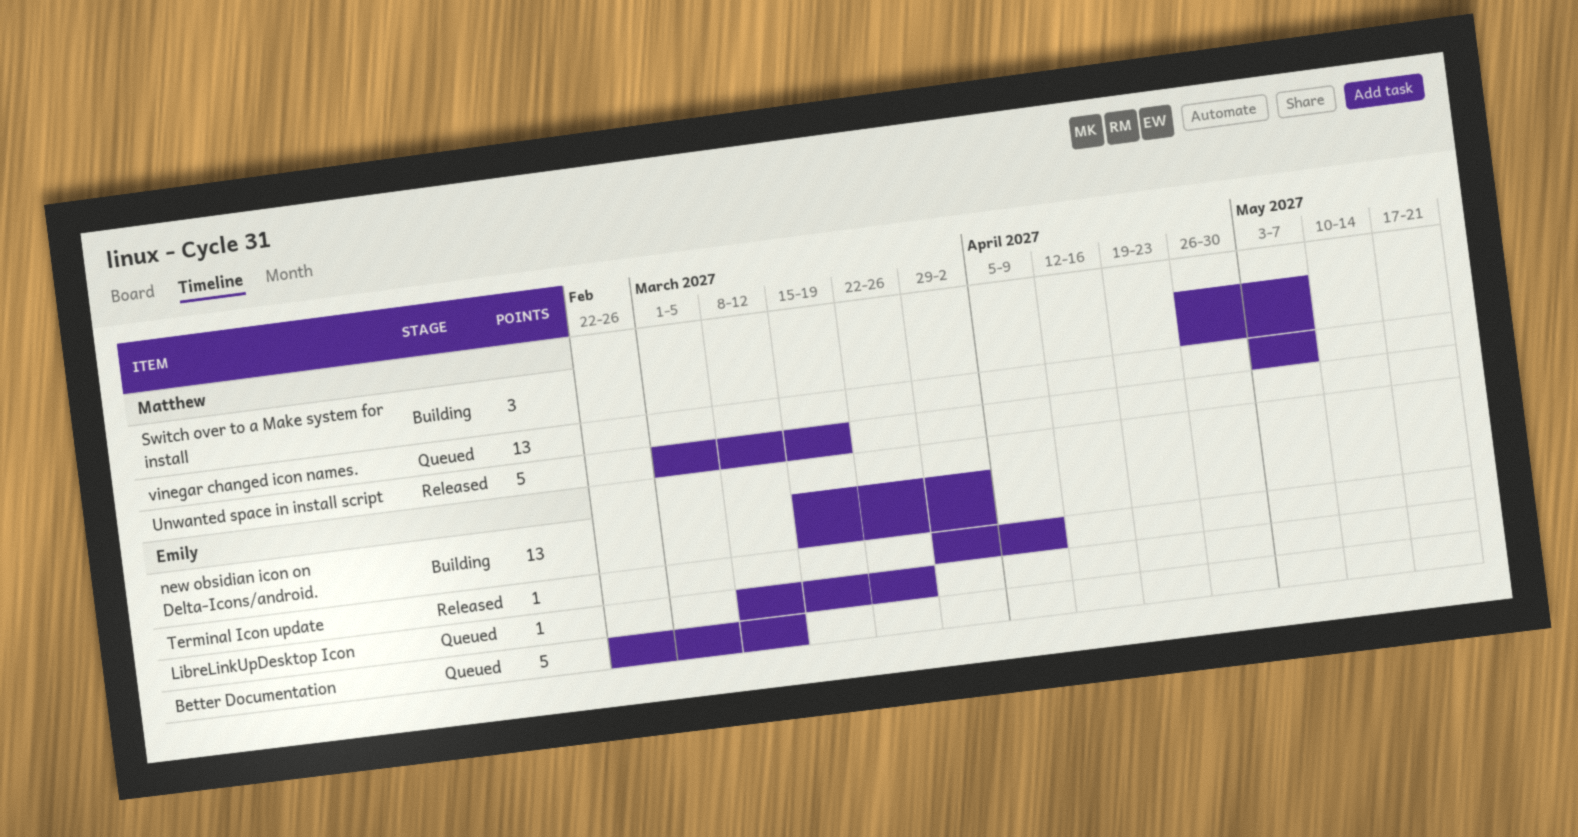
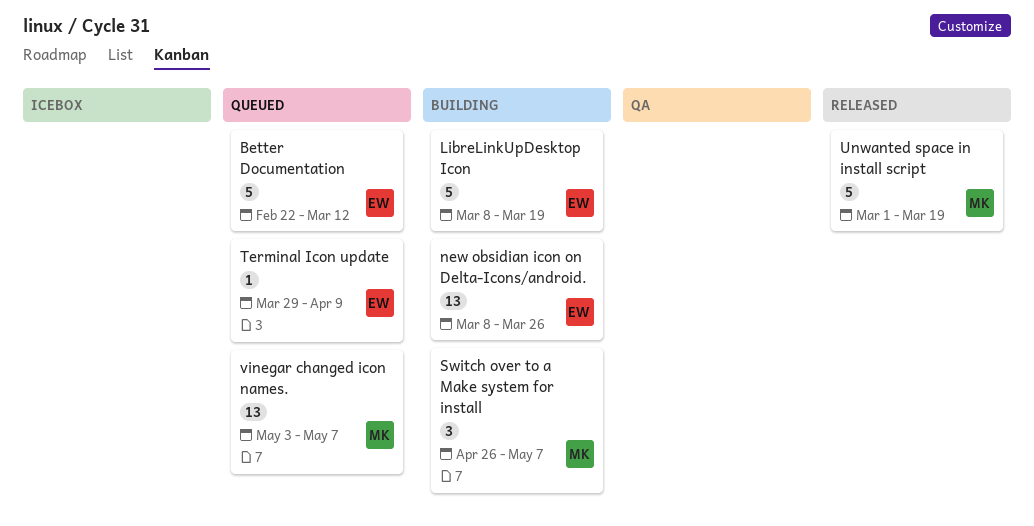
LibreLinkUpDesktop Icon, status: Queued -> Building
LibreLinkUpDesktop Icon, estimate: 1 -> 5
LibreLinkUpDesktop Icon, due: Mar 26 -> Mar 19
new obsidian icon on Delta-Icons/android., start: Mar 15 -> Mar 8
new obsidian icon on Delta-Icons/android., due: Apr 2 -> Mar 26
Terminal Icon update, status: Released -> Queued

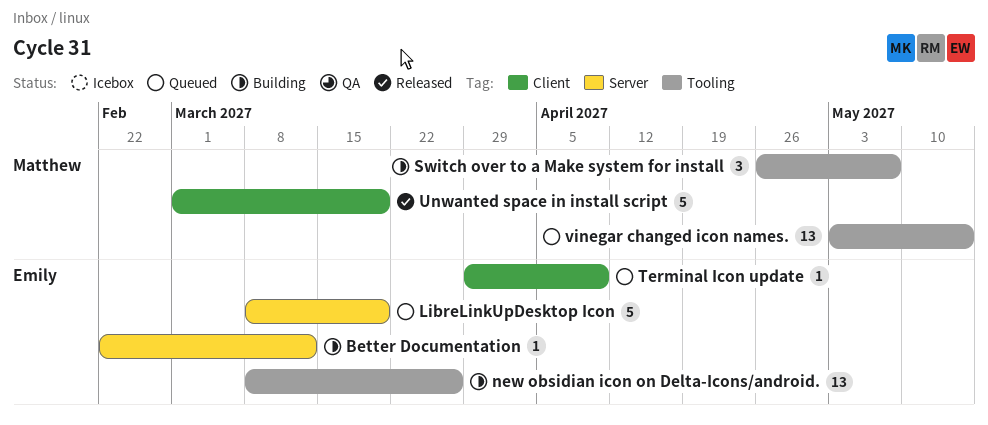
Better Documentation, status: Queued -> Building
Better Documentation, estimate: 5 -> 1
LibreLinkUpDesktop Icon, status: Building -> Queued
vinegar changed icon names., due: May 7 -> May 14

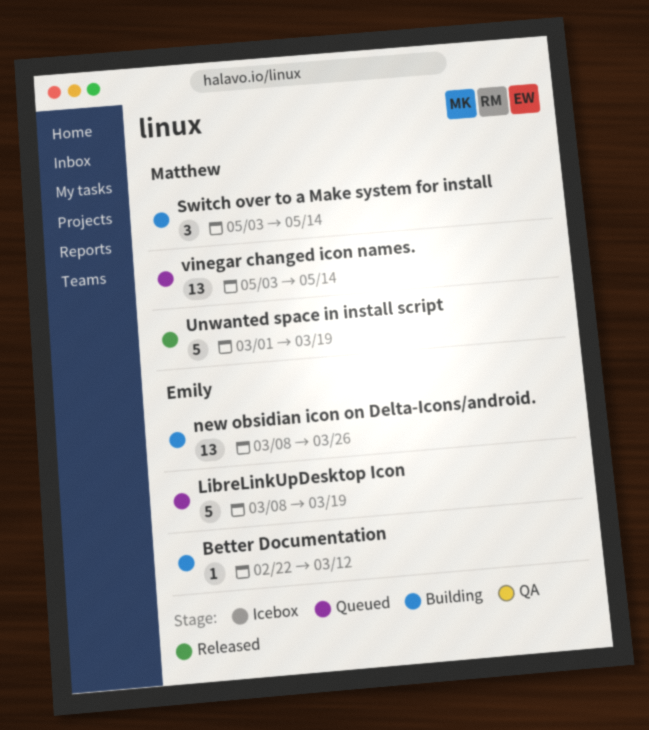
Switch over to a Make system for install, start: Apr 26 -> May 3
Switch over to a Make system for install, due: May 7 -> May 14
Terminal Icon update: present -> none

